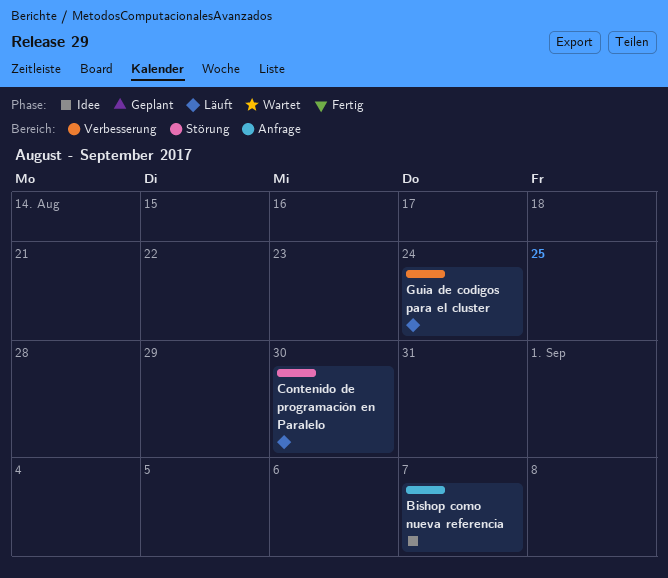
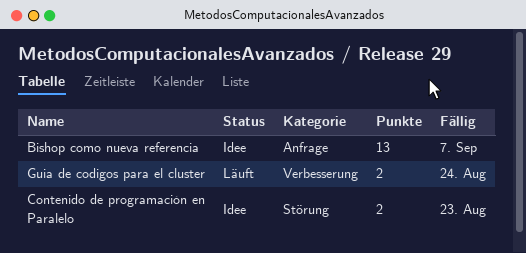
Contenido de programación en Paralelo, status: Läuft -> Idee
Contenido de programación en Paralelo, due: Aug 30 -> Aug 23

